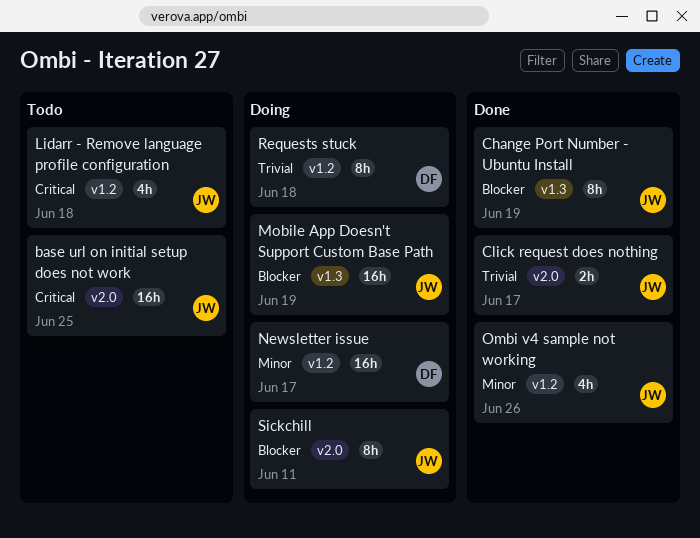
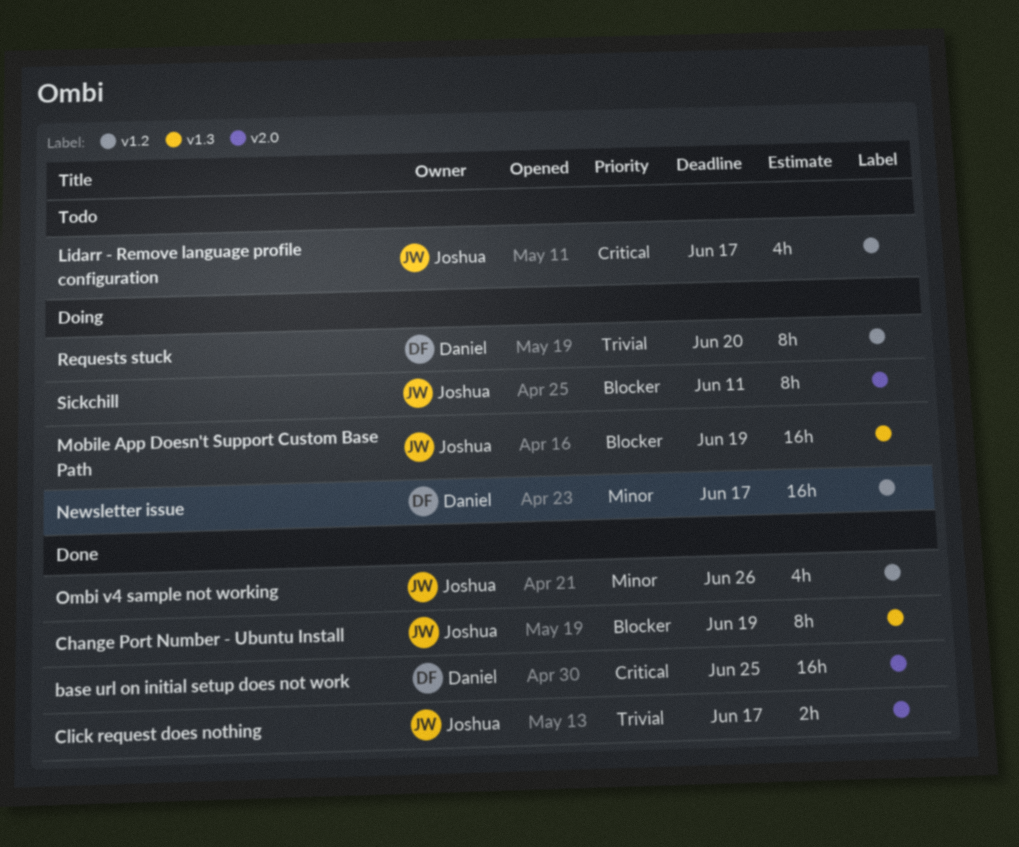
base url on initial setup does not work, status: Todo -> Done
base url on initial setup does not work, owner: Joshua -> Daniel
Lidarr - Remove language profile configuration, due: Jun 18 -> Jun 17
Requests stuck, due: Jun 18 -> Jun 20

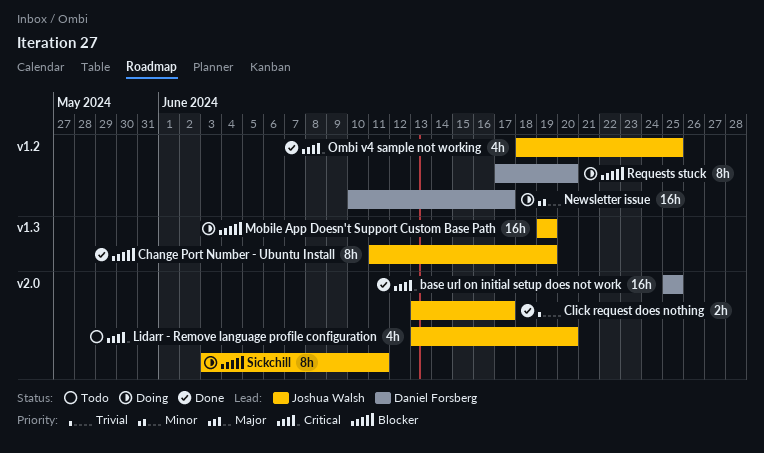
Lidarr - Remove language profile configuration, label: v1.2 -> v2.0
Lidarr - Remove language profile configuration, due: Jun 17 -> Jun 20
Ombi v4 sample not working, priority: Minor -> Critical
Ombi v4 sample not working, due: Jun 26 -> Jun 25
Requests stuck, priority: Trivial -> Blocker

